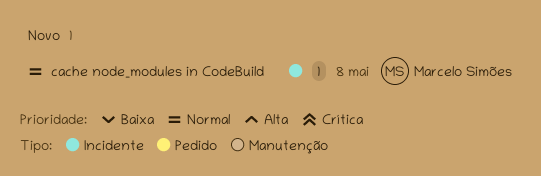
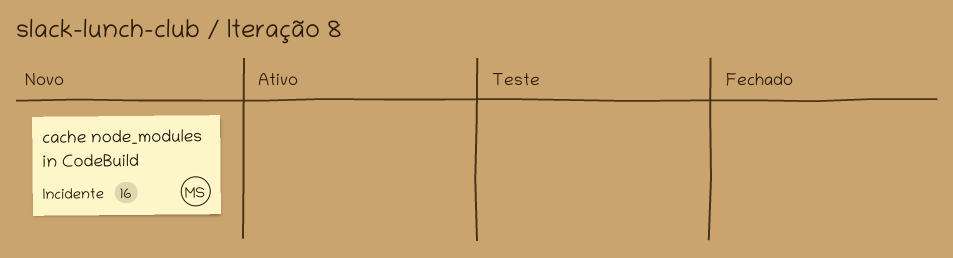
cache node_modules in CodeBuild, estimate: 1 -> 16

